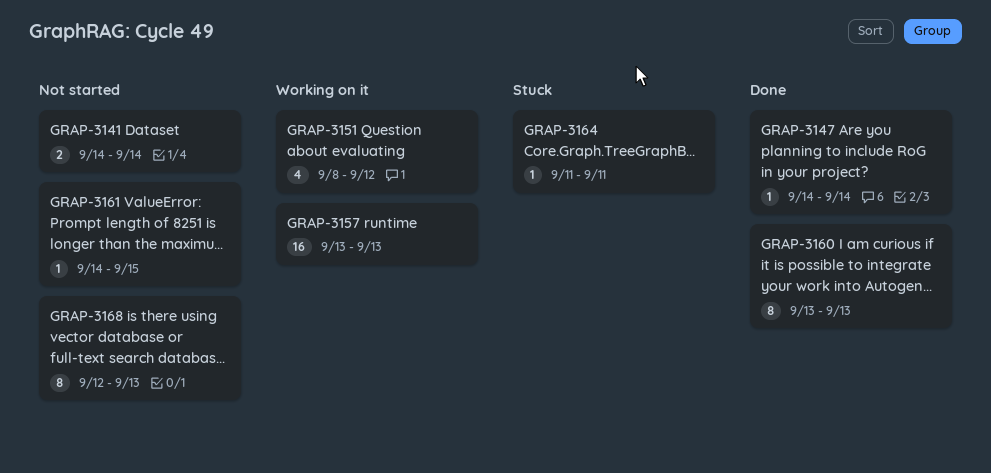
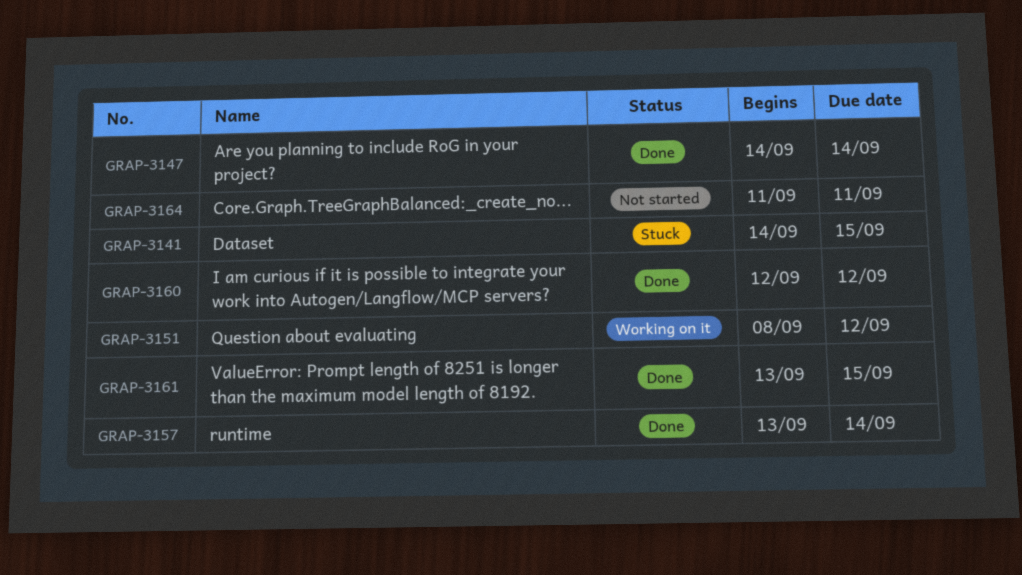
GRAP-3141, status: Not started -> Stuck
GRAP-3141, due: Sep 14 -> Sep 15
GRAP-3157, status: Working on it -> Done
GRAP-3157, due: Sep 13 -> Sep 14
GRAP-3160, start: Sep 13 -> Sep 12
GRAP-3160, due: Sep 13 -> Sep 12
GRAP-3161, status: Not started -> Done
GRAP-3161, start: Sep 14 -> Sep 13
GRAP-3164, status: Stuck -> Not started
GRAP-3168: present -> none

